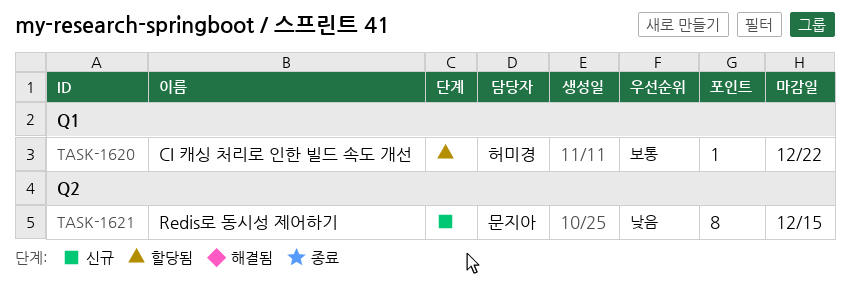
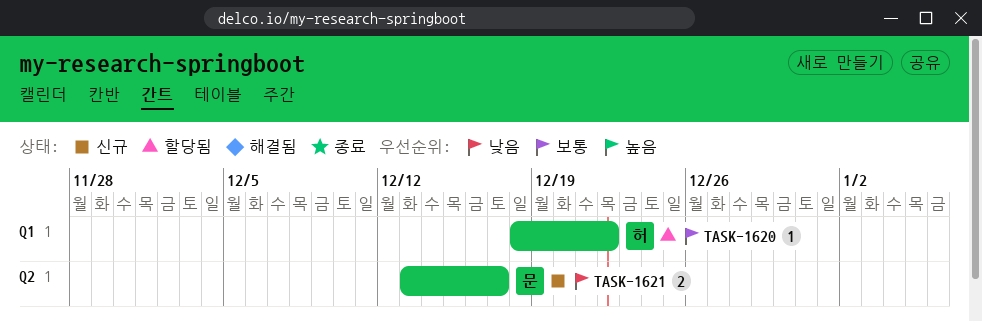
TASK-1621, estimate: 8 -> 2
TASK-1621, due: Dec 15 -> Dec 17

